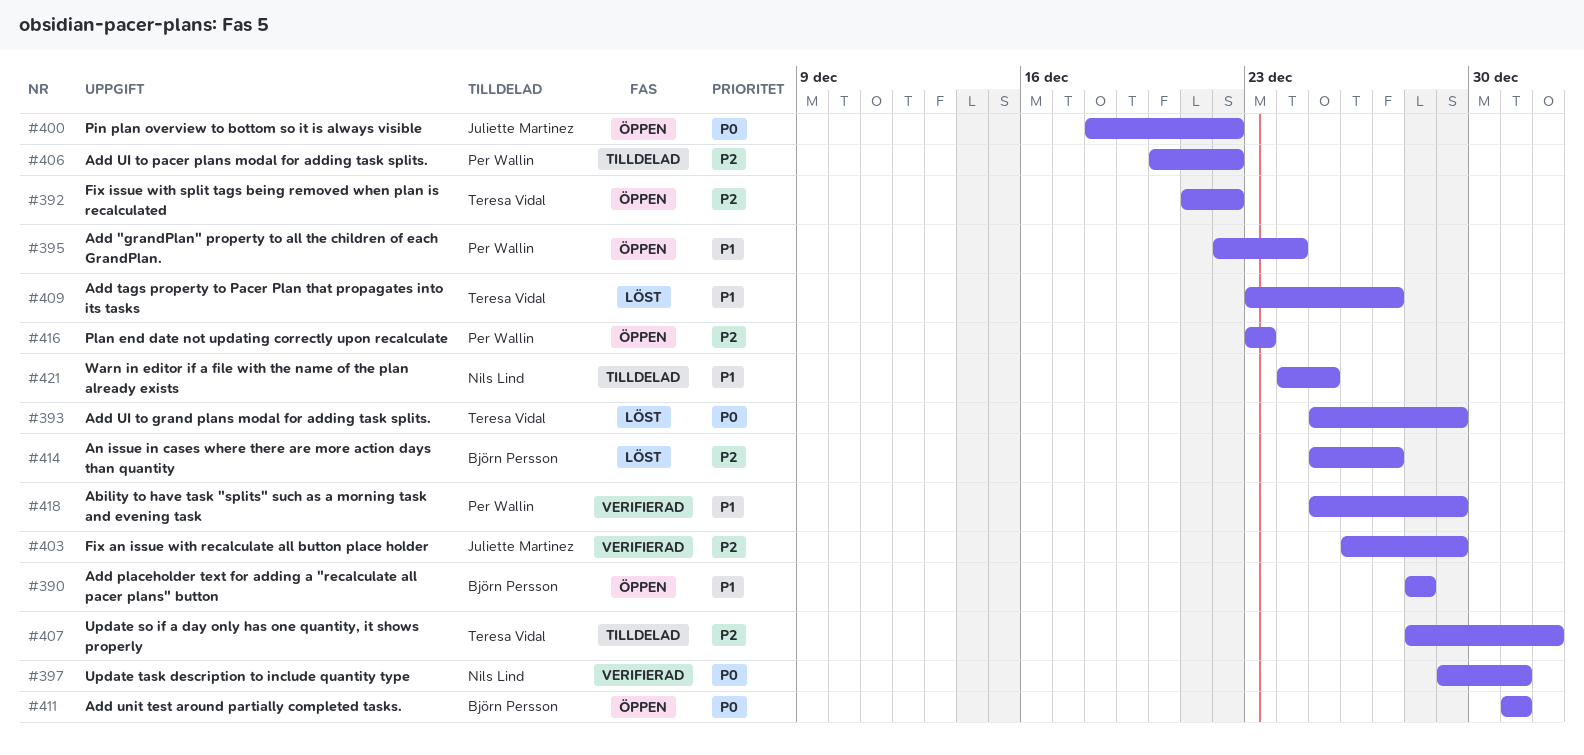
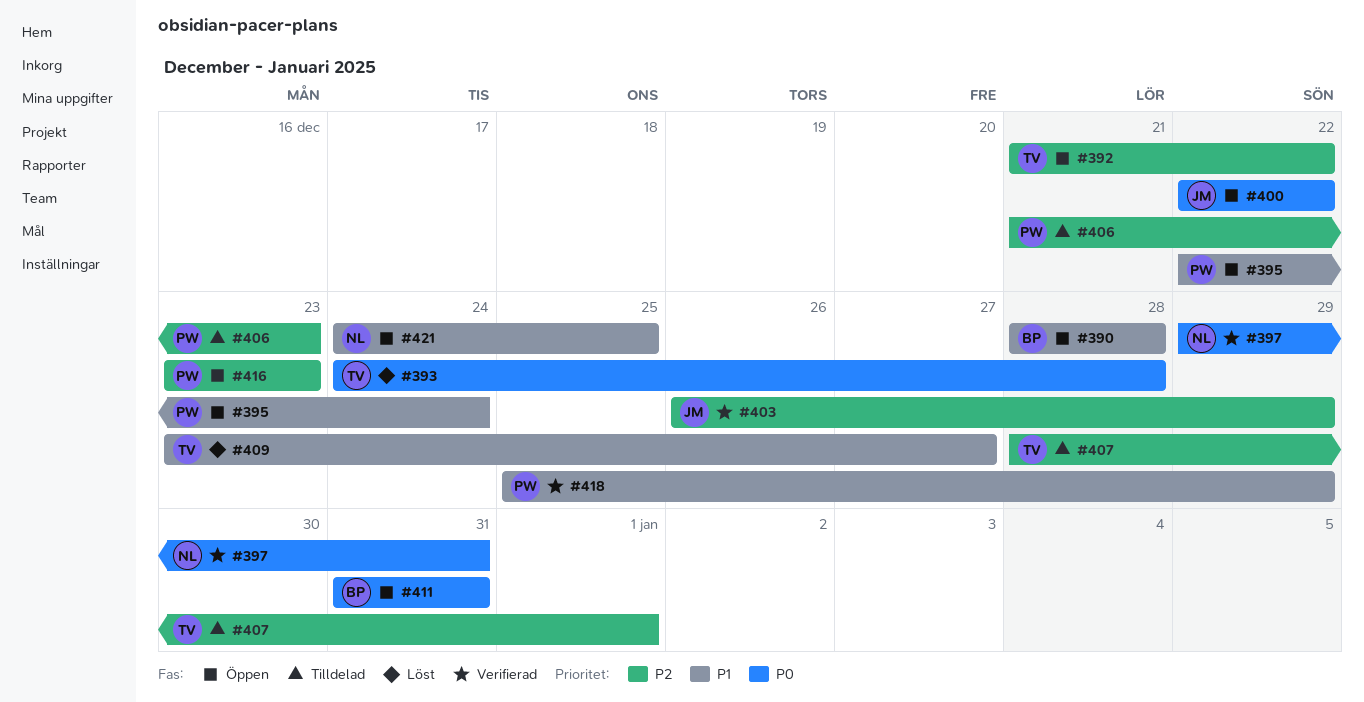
#393, start: Dec 25 -> Dec 24
#393, due: Dec 29 -> Dec 28
#400, start: Dec 18 -> Dec 22
#406, start: Dec 20 -> Dec 21
#406, due: Dec 22 -> Dec 23
#414: present -> none
#421, status: Tilldelad -> Öppen

